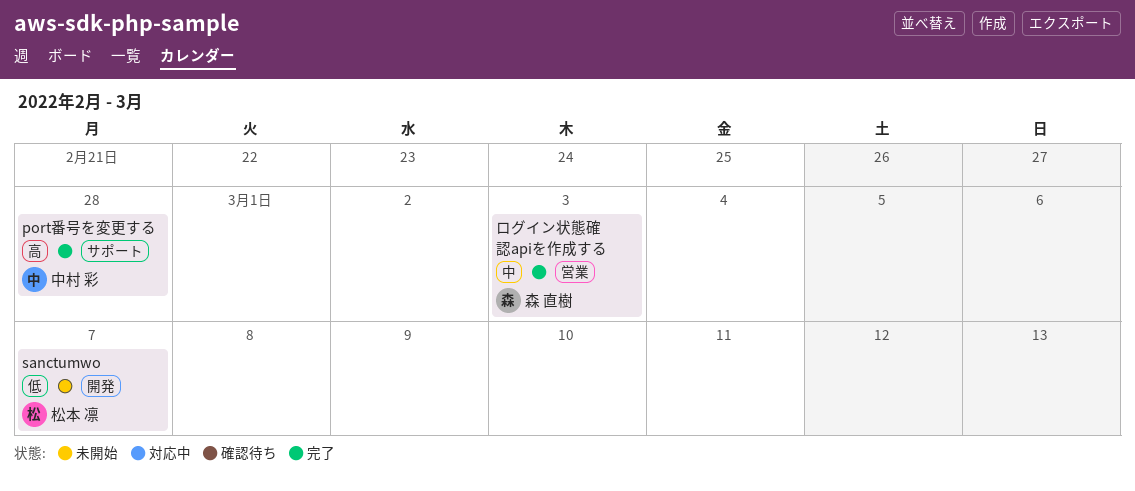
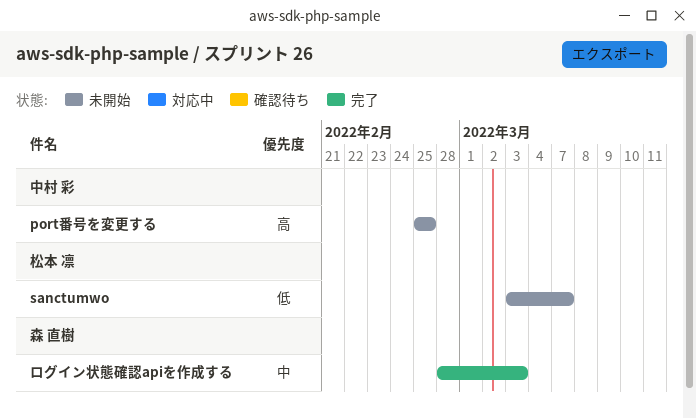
port番号を変更する, status: 完了 -> 未開始
port番号を変更する, due: Feb 28 -> Feb 25

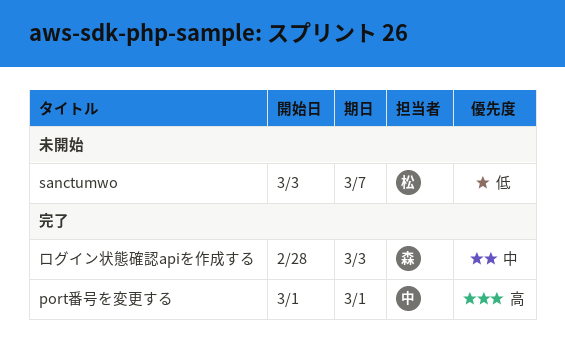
port番号を変更する, status: 未開始 -> 完了
port番号を変更する, start: Feb 25 -> Mar 1
port番号を変更する, due: Feb 25 -> Mar 1

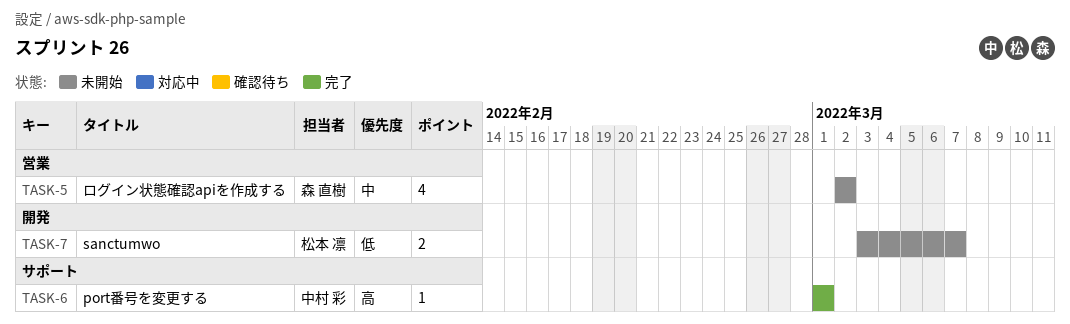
ログイン状態確認apiを作成する, status: 完了 -> 未開始
ログイン状態確認apiを作成する, start: Feb 28 -> Mar 2
ログイン状態確認apiを作成する, due: Mar 3 -> Mar 2

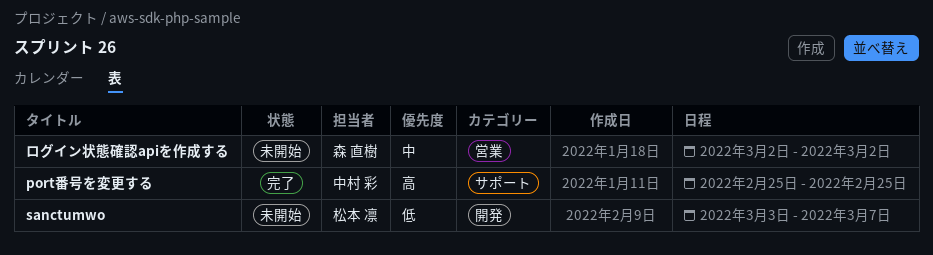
port番号を変更する, start: Mar 1 -> Feb 25
port番号を変更する, due: Mar 1 -> Feb 25

